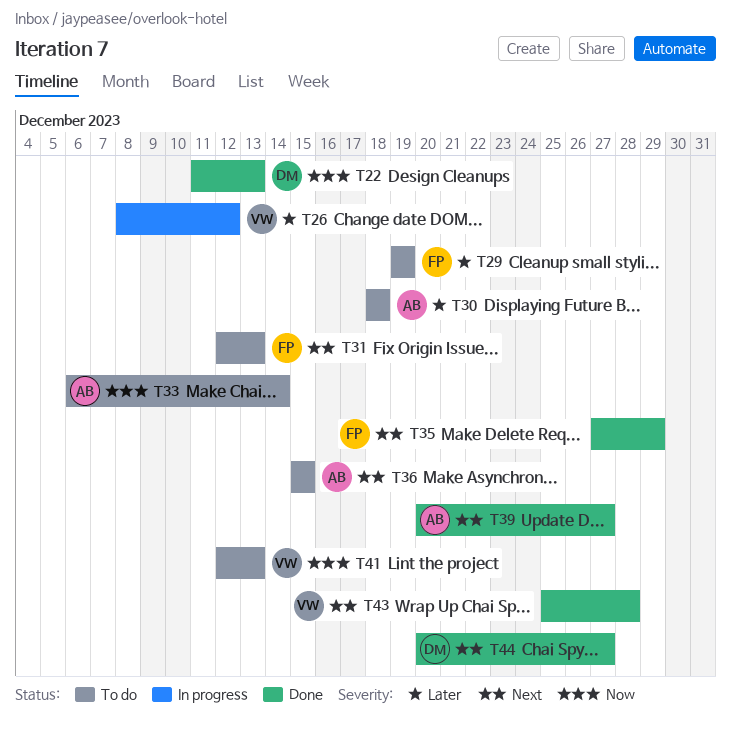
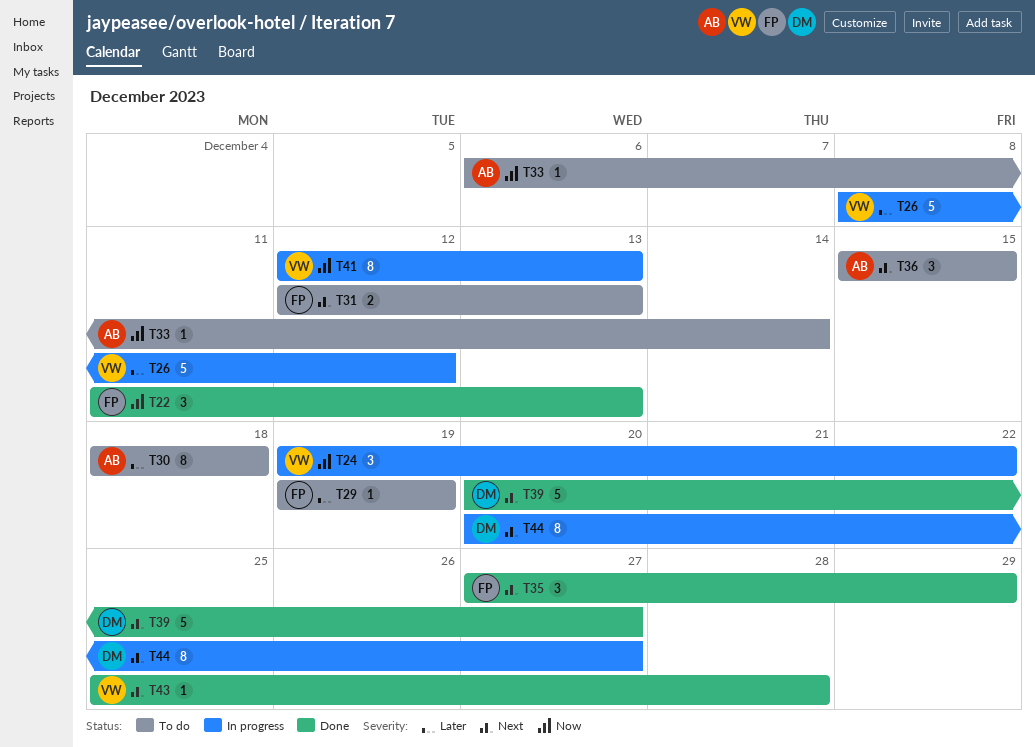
T22, owner: DM -> FP
T24: none -> present
T39, owner: AB -> DM
T41, status: To do -> In progress
T44, status: Done -> In progress

